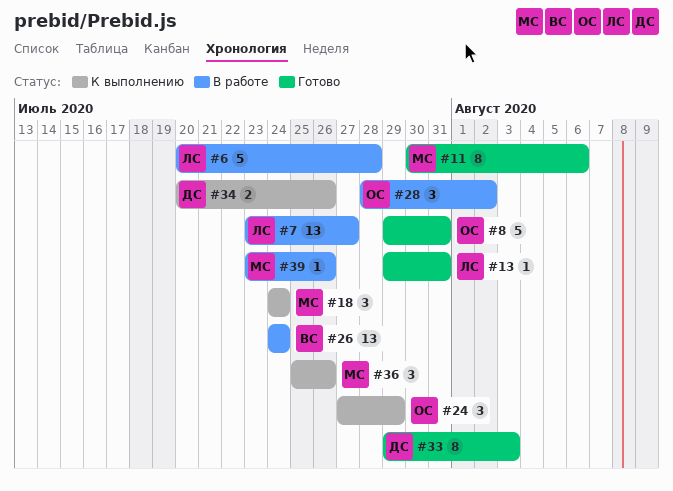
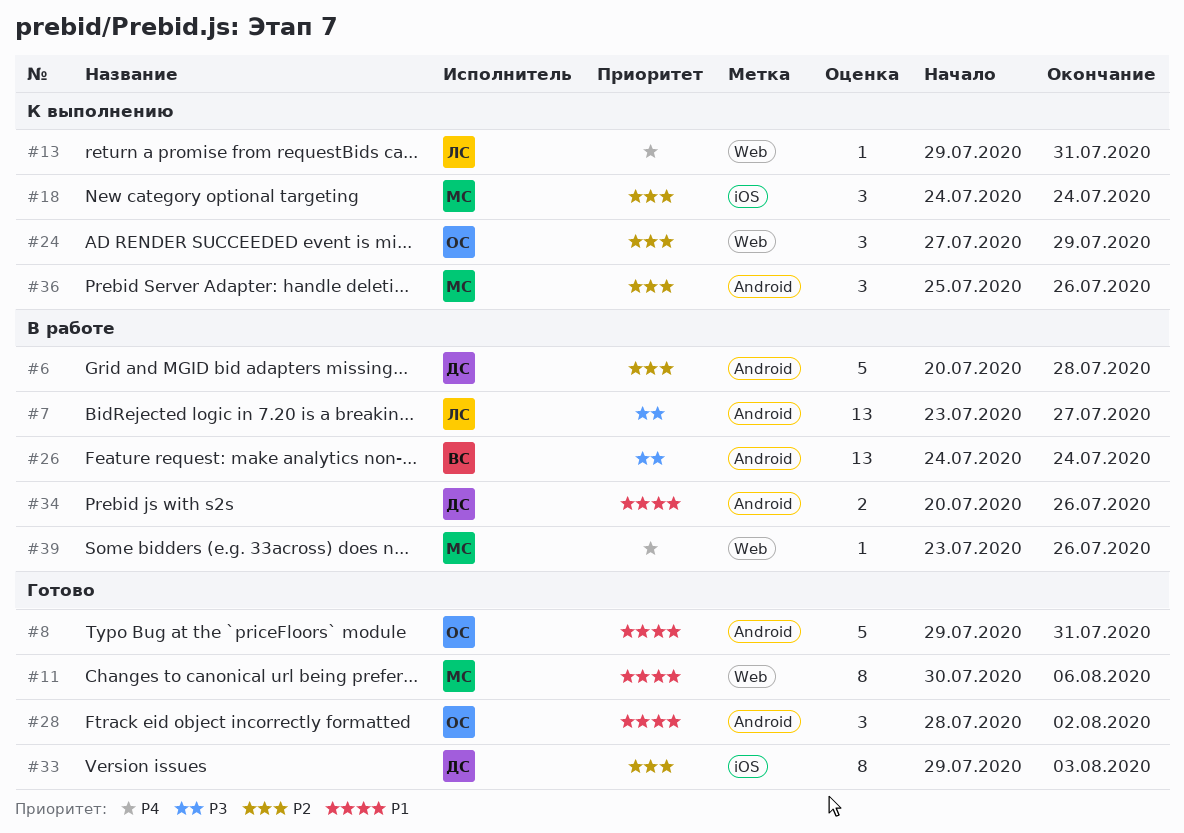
#6, owner: ЛС -> ДС
#13, status: Готово -> К выполнению
#28, status: В работе -> Готово
#34, status: К выполнению -> В работе

